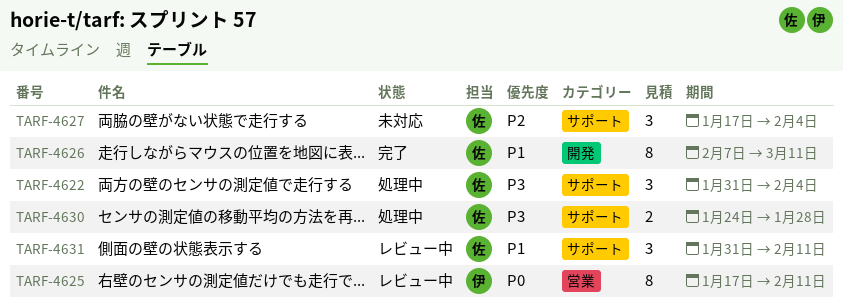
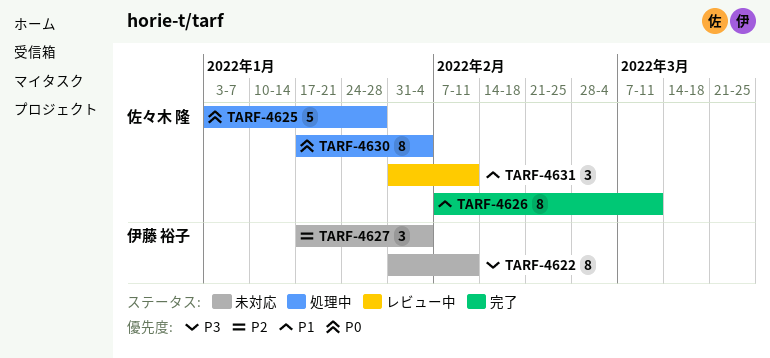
TARF-4622, status: 処理中 -> 未対応
TARF-4622, owner: 佐々木 隆 -> 伊藤 裕子
TARF-4622, estimate: 3 -> 8
TARF-4622, due: Feb 4 -> Feb 11
TARF-4625, status: レビュー中 -> 処理中
TARF-4625, owner: 伊藤 裕子 -> 佐々木 隆
TARF-4625, estimate: 8 -> 5
TARF-4625, start: Jan 17 -> Jan 3
TARF-4625, due: Feb 11 -> Jan 28
TARF-4627, owner: 佐々木 隆 -> 伊藤 裕子
TARF-4630, priority: P3 -> P0
TARF-4630, estimate: 2 -> 8
TARF-4630, start: Jan 24 -> Jan 17
TARF-4630, due: Jan 28 -> Feb 4

